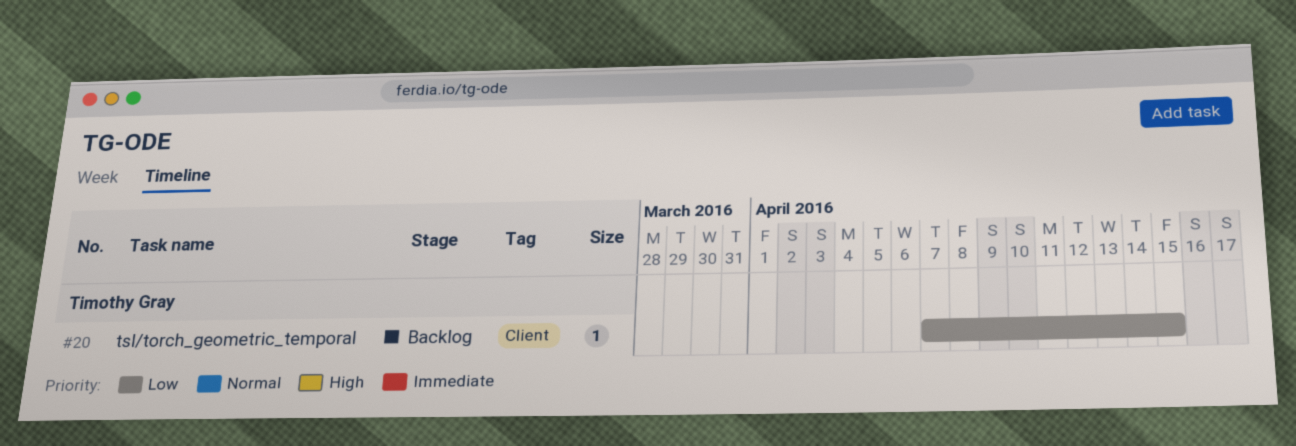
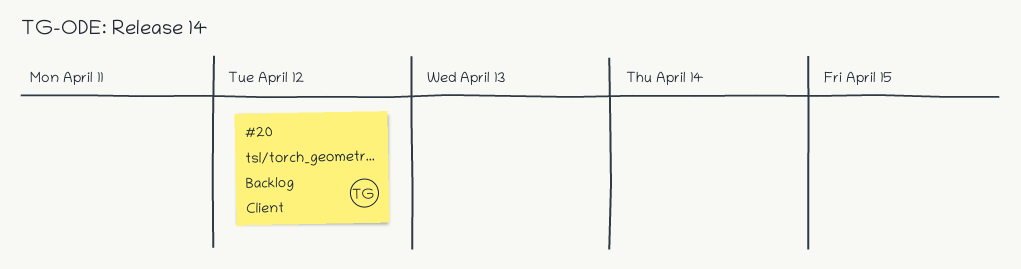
#20, due: Apr 15 -> Apr 12

